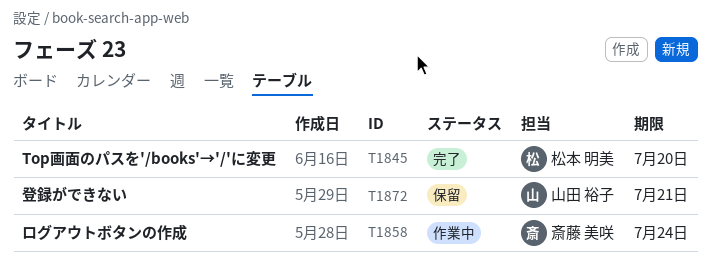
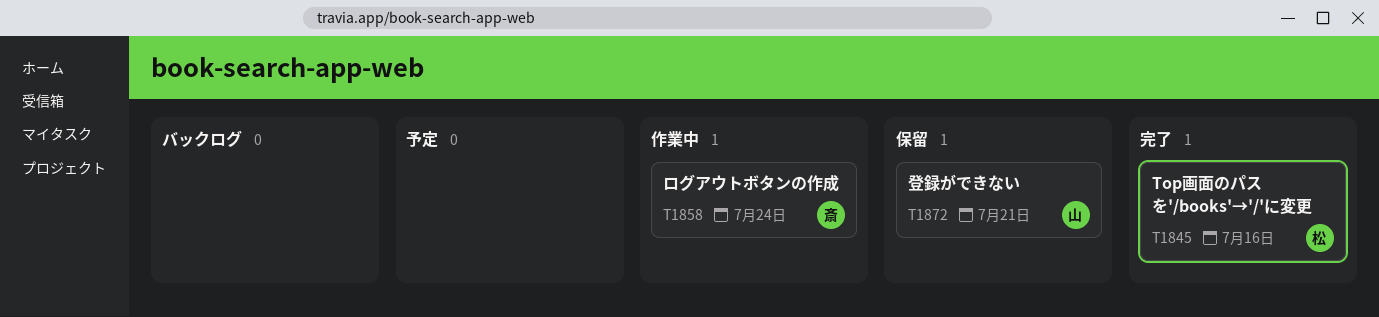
T1845, due: Jul 20 -> Jul 16

